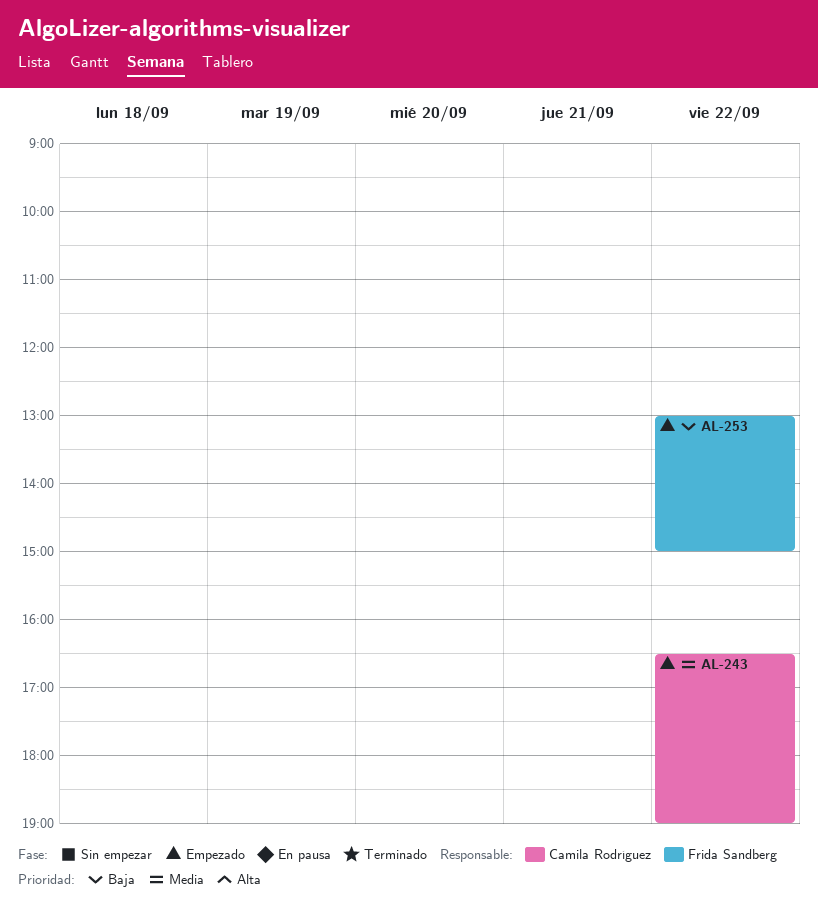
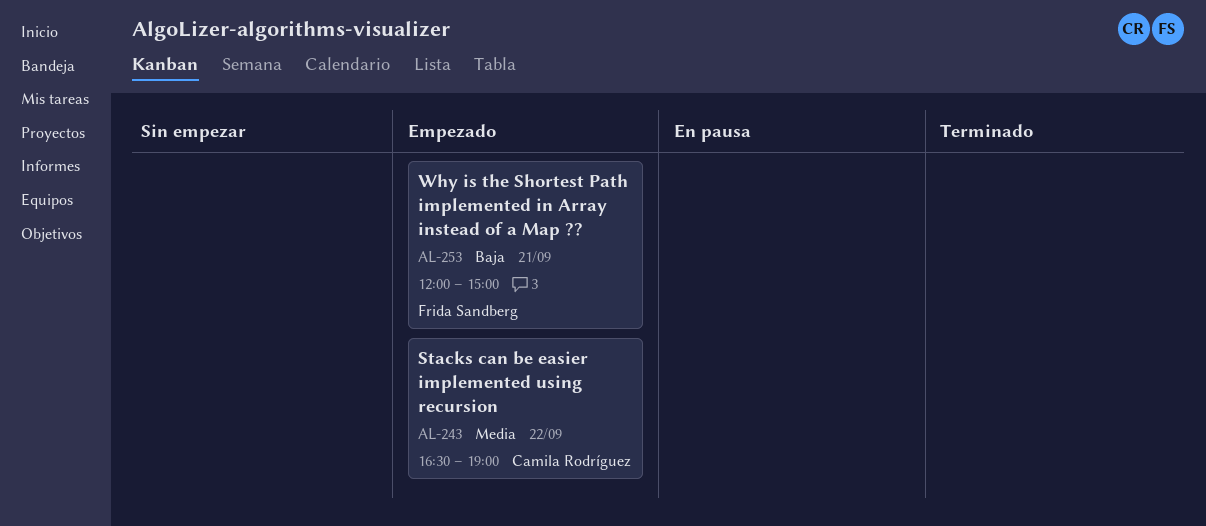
AL-253, day: Sep 22 -> Sep 21
AL-253, begins: 13:00 -> 12:00

